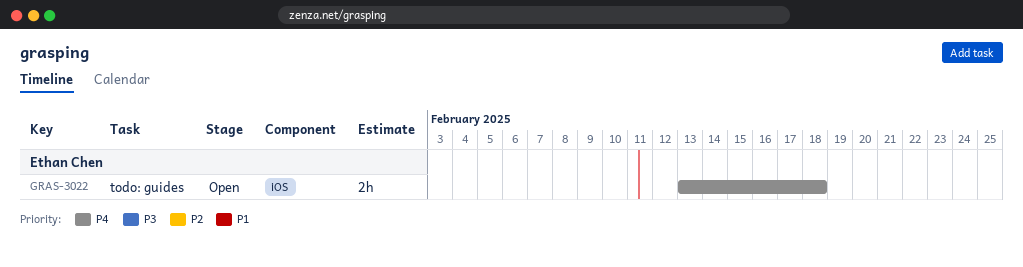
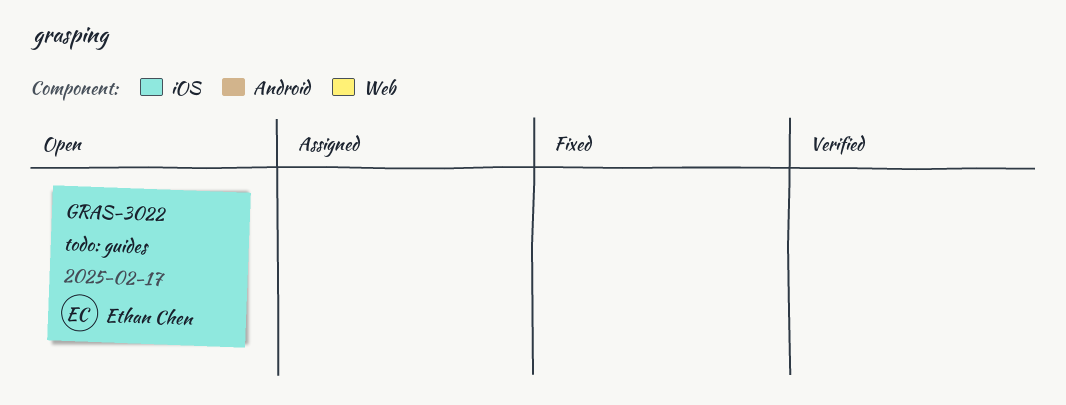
GRAS-3022, due: Feb 18 -> Feb 17

